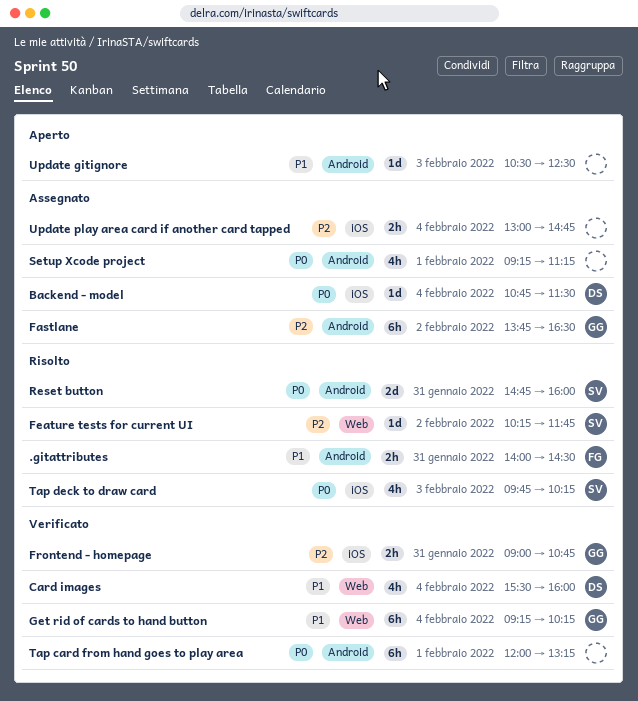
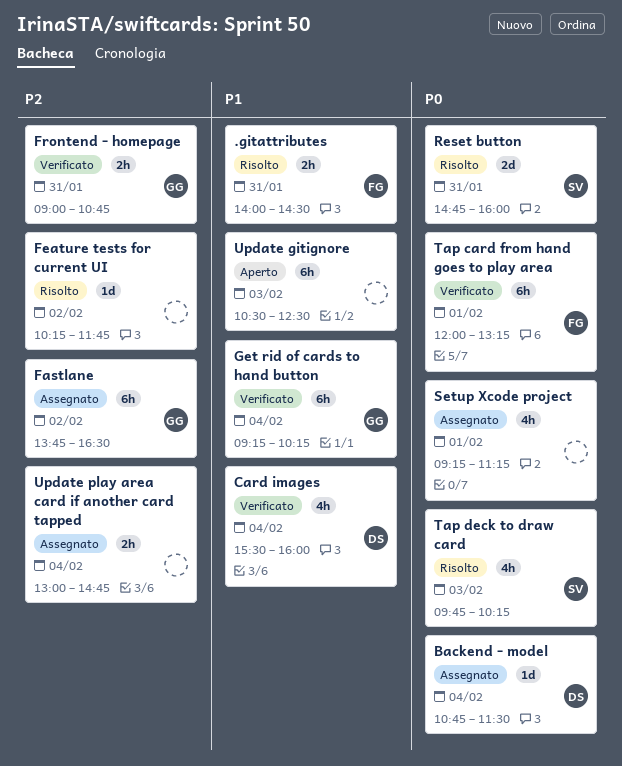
Feature tests for current UI, owner: SV -> none
Tap card from hand goes to play area, owner: none -> FG
Update gitignore, estimate: 1d -> 6h

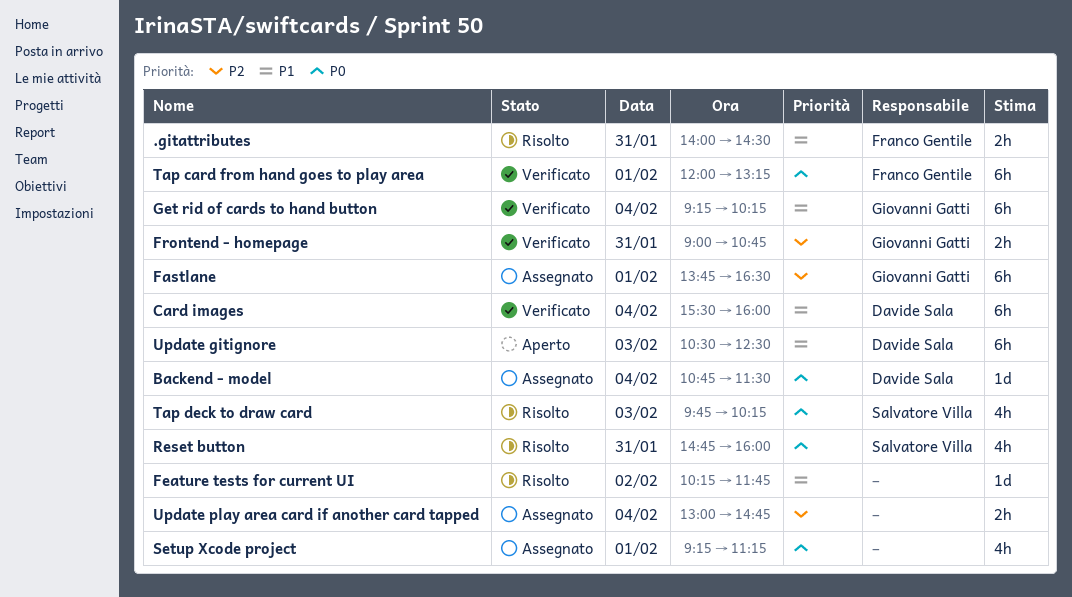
Card images, estimate: 4h -> 6h
Fastlane, day: Feb 2 -> Feb 1
Feature tests for current UI, priority: P2 -> P1
Reset button, estimate: 2d -> 4h
Update gitignore, owner: none -> Davide Sala

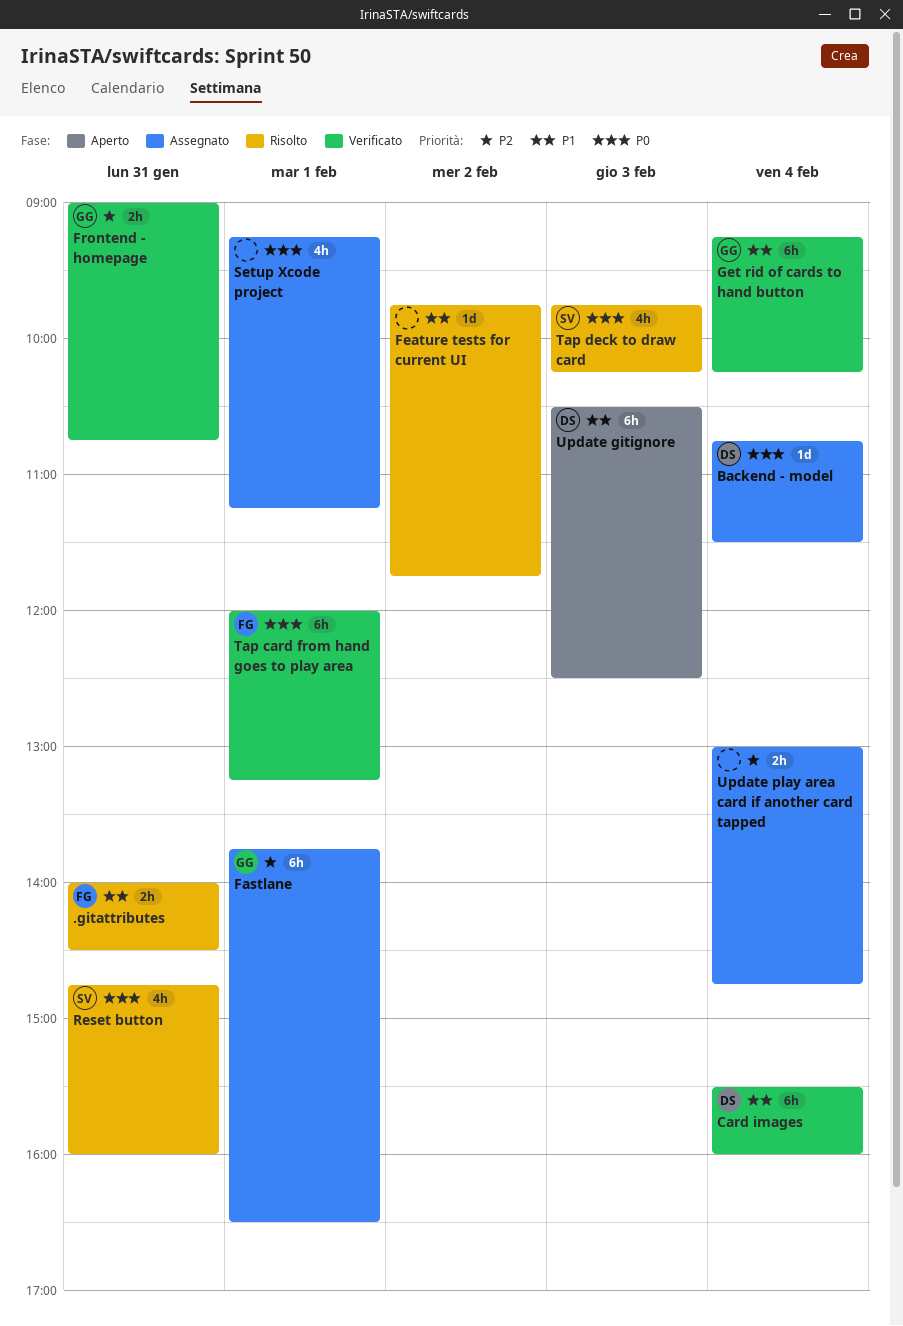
Feature tests for current UI, begins: 10:15 -> 09:45

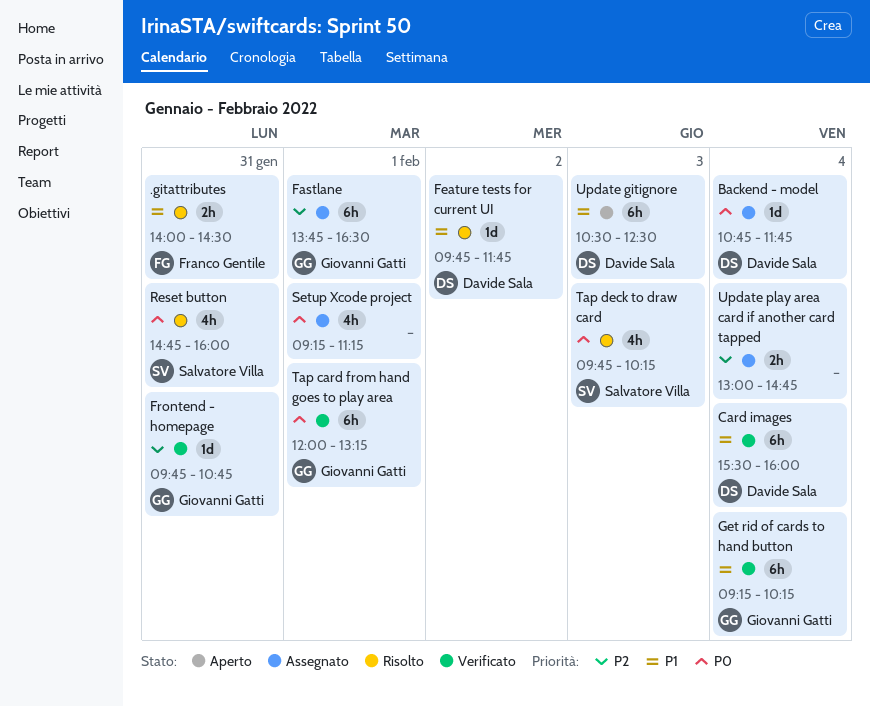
Backend - model, ends: 11:30 -> 11:45
Feature tests for current UI, owner: none -> Davide Sala
Frontend - homepage, estimate: 2h -> 1d
Frontend - homepage, begins: 09:00 -> 09:45
Tap card from hand goes to play area, owner: Franco Gentile -> Giovanni Gatti

